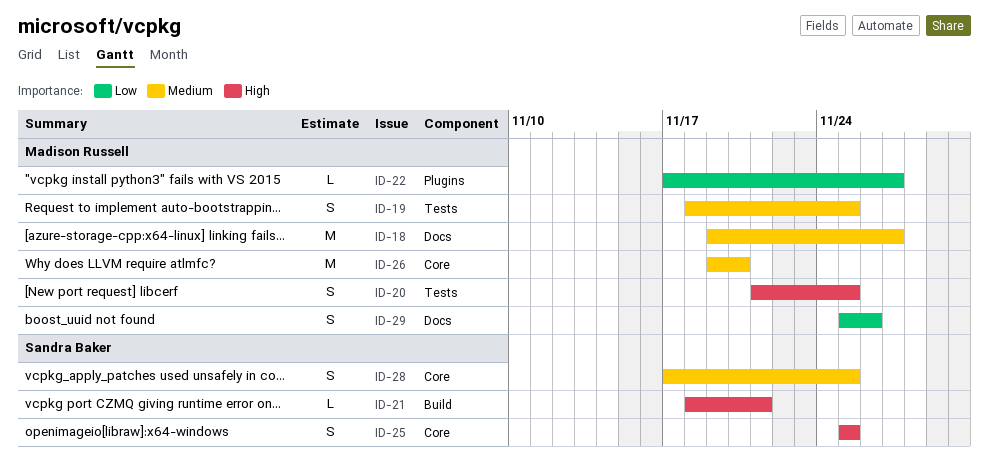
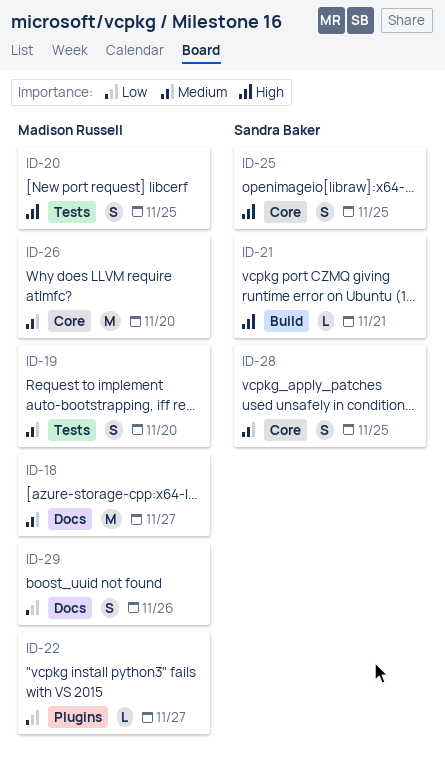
ID-19, due: Nov 25 -> Nov 20

